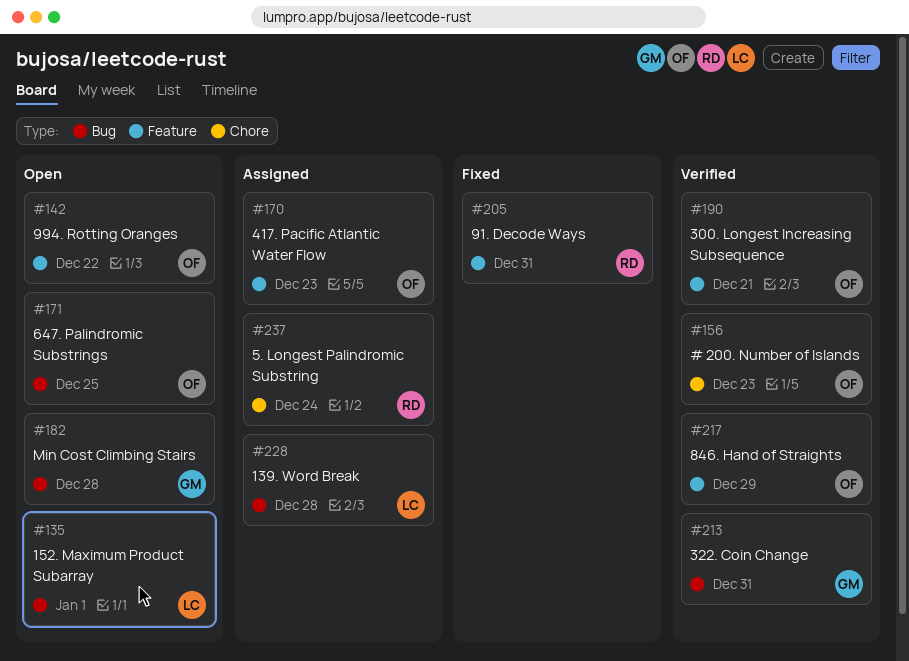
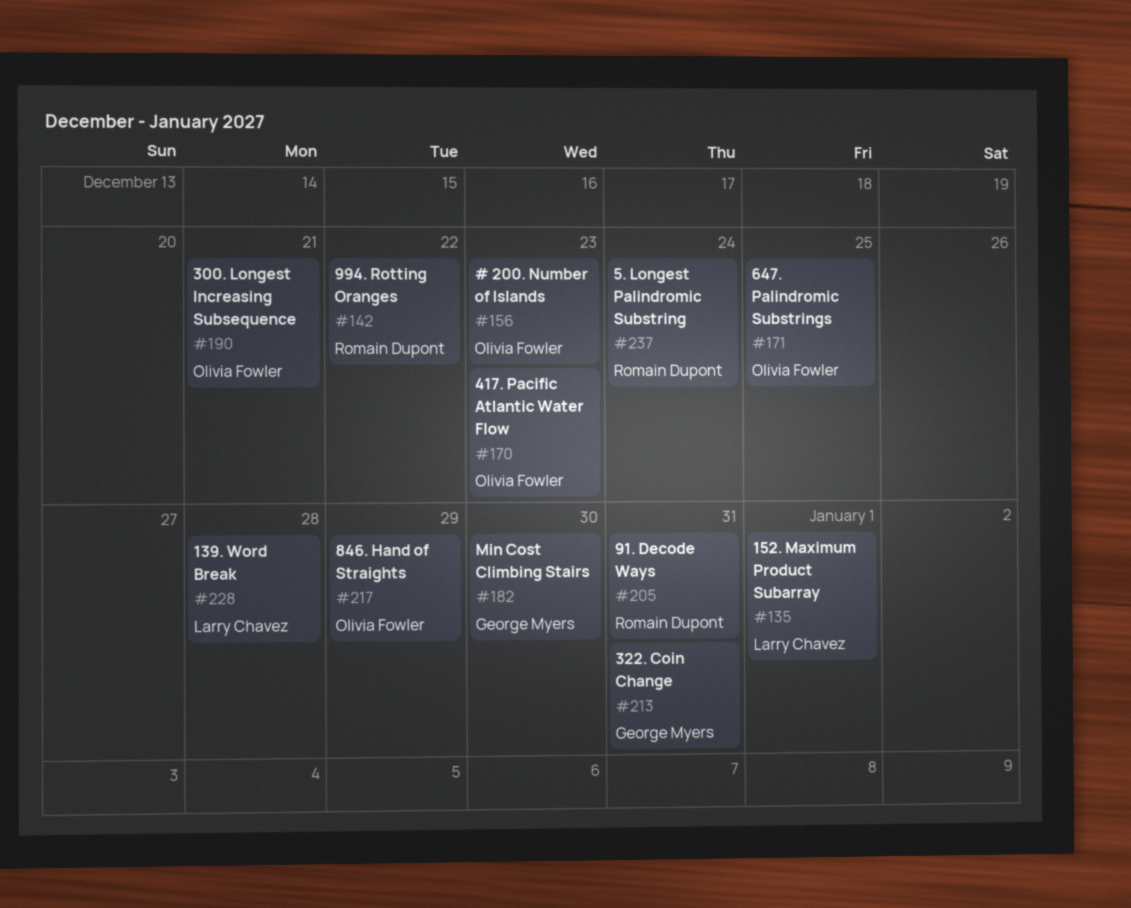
#142, owner: Olivia Fowler -> Romain Dupont
#182, due: Dec 28 -> Dec 30

